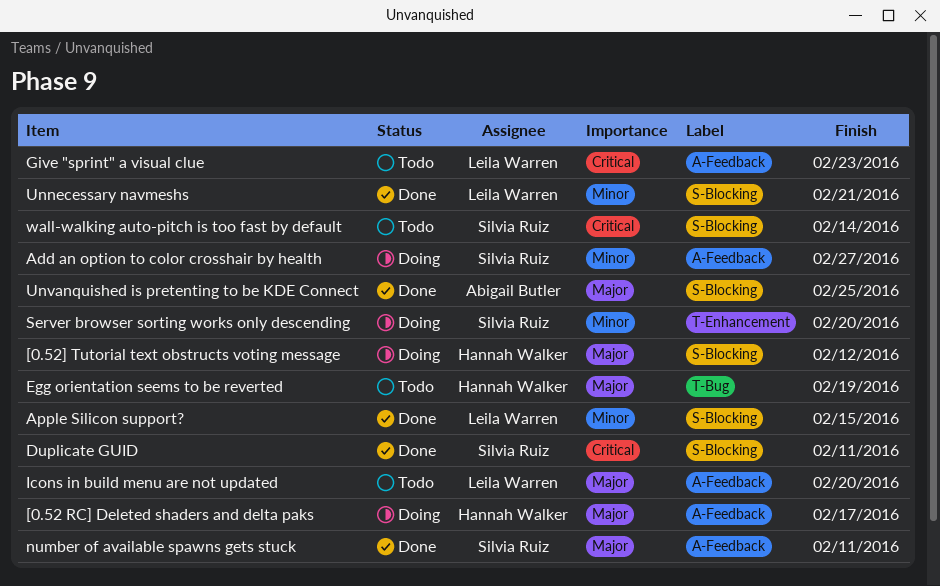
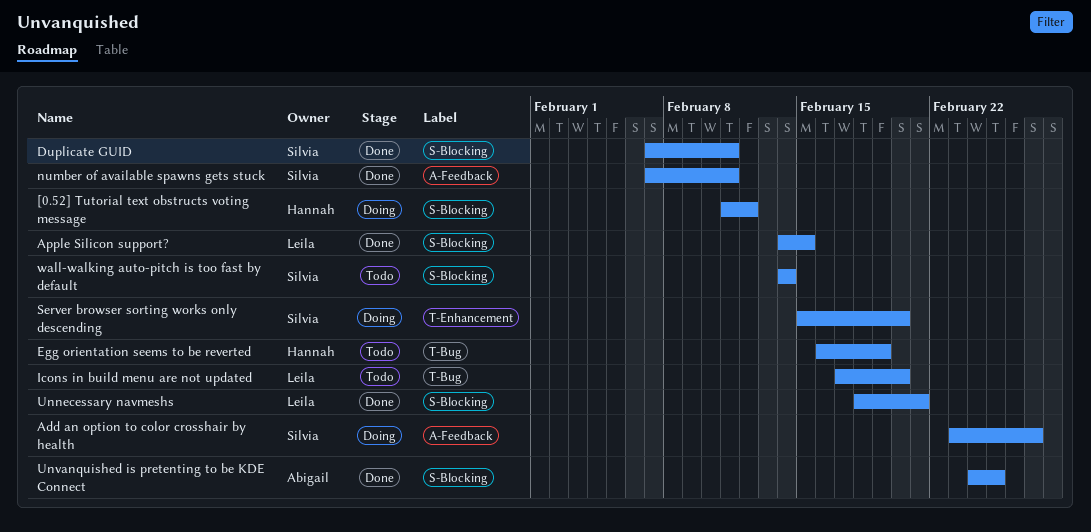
[0.52 RC] Deleted shaders and delta paks: present -> none
Give "sprint" a visual clue: present -> none
Icons in build menu are not updated, label: A-Feedback -> T-Bug

